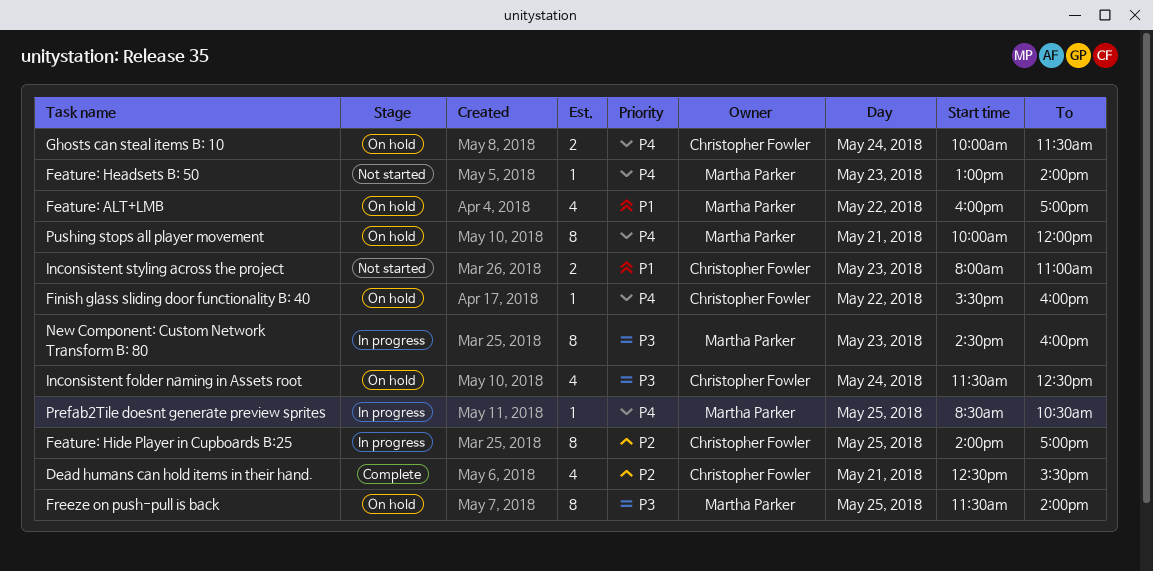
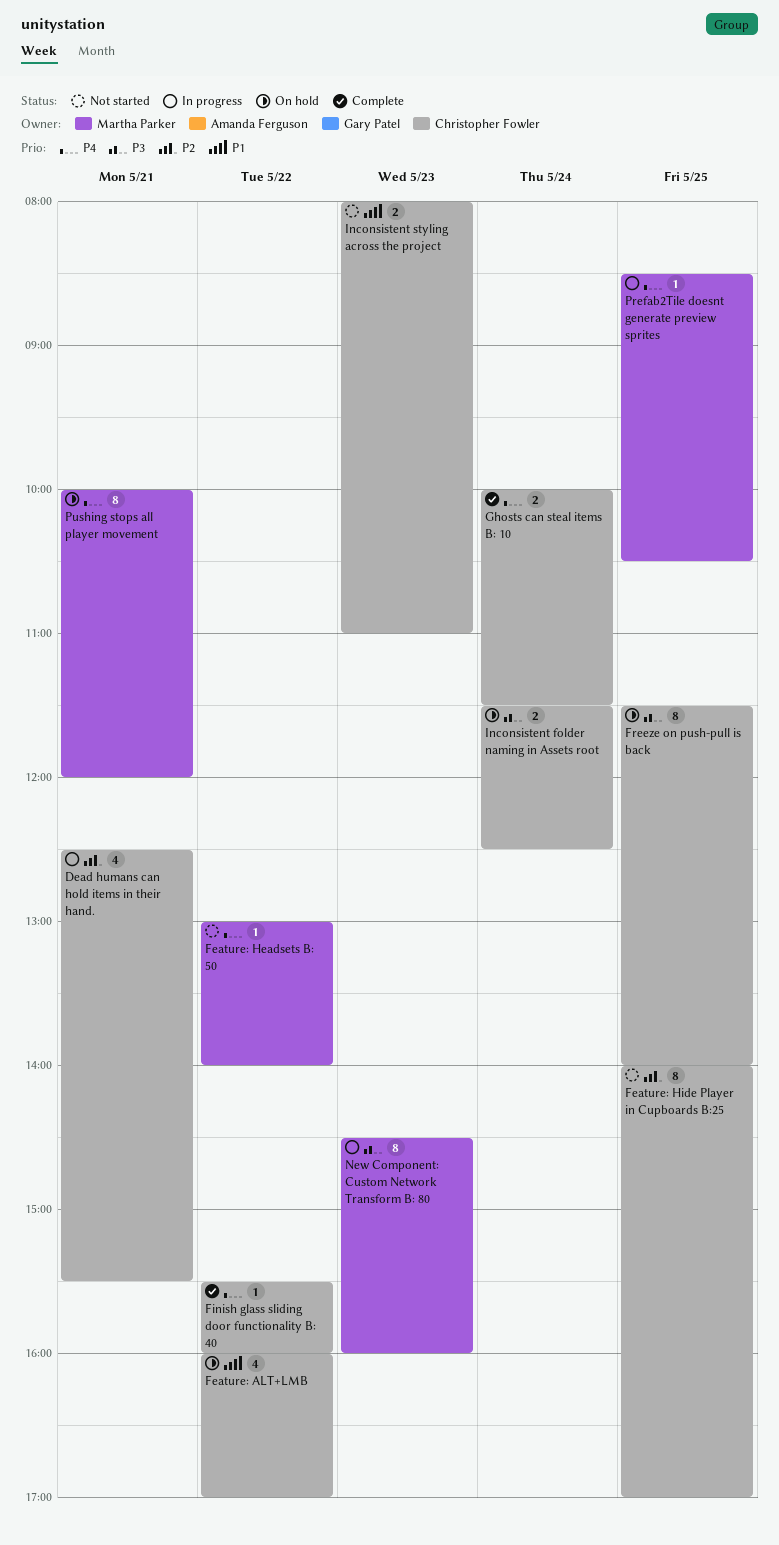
Dead humans can hold items in their hand., status: Complete -> In progress
Feature: ALT+LMB, owner: Martha Parker -> Christopher Fowler
Feature: Headsets B: 50, day: May 23 -> May 22
Feature: Hide Player in Cupboards B:25, status: In progress -> Not started
Finish glass sliding door functionality B: 40, status: On hold -> Complete
Freeze on push-pull is back, owner: Martha Parker -> Christopher Fowler
Ghosts can steal items B: 10, status: On hold -> Complete
Inconsistent folder naming in Assets root, estimate: 4 -> 2

